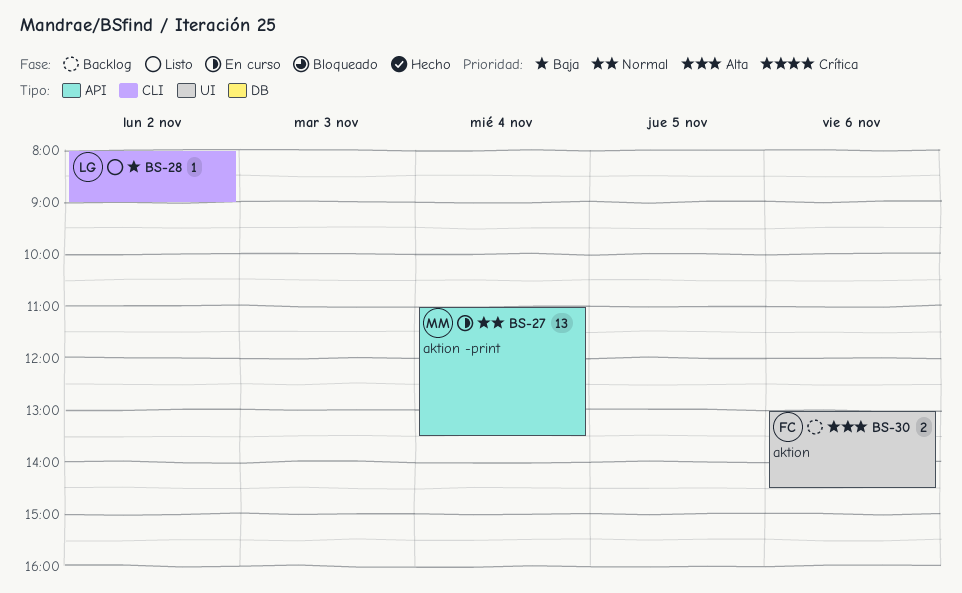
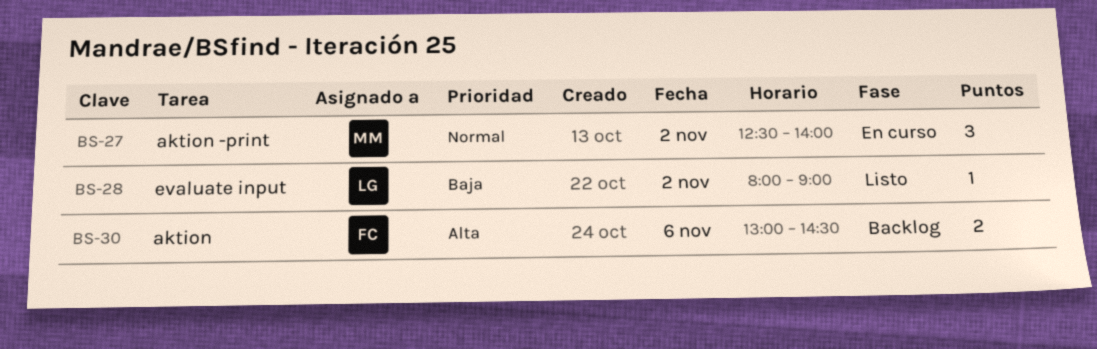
BS-27, estimate: 13 -> 3
BS-27, day: Nov 4 -> Nov 2
BS-27, begins: 11:00 -> 12:30
BS-27, ends: 13:30 -> 14:00

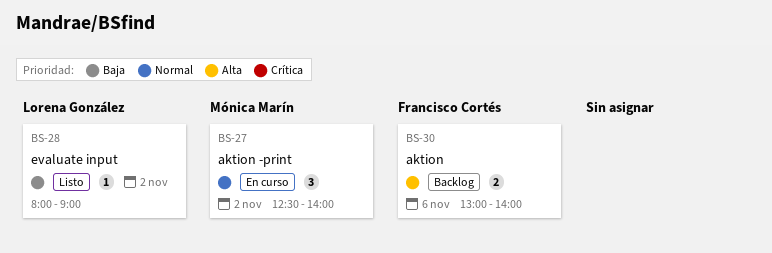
BS-30, ends: 14:30 -> 14:00

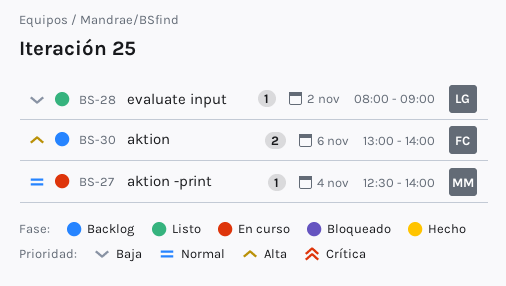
BS-27, estimate: 3 -> 1
BS-27, day: Nov 2 -> Nov 4

